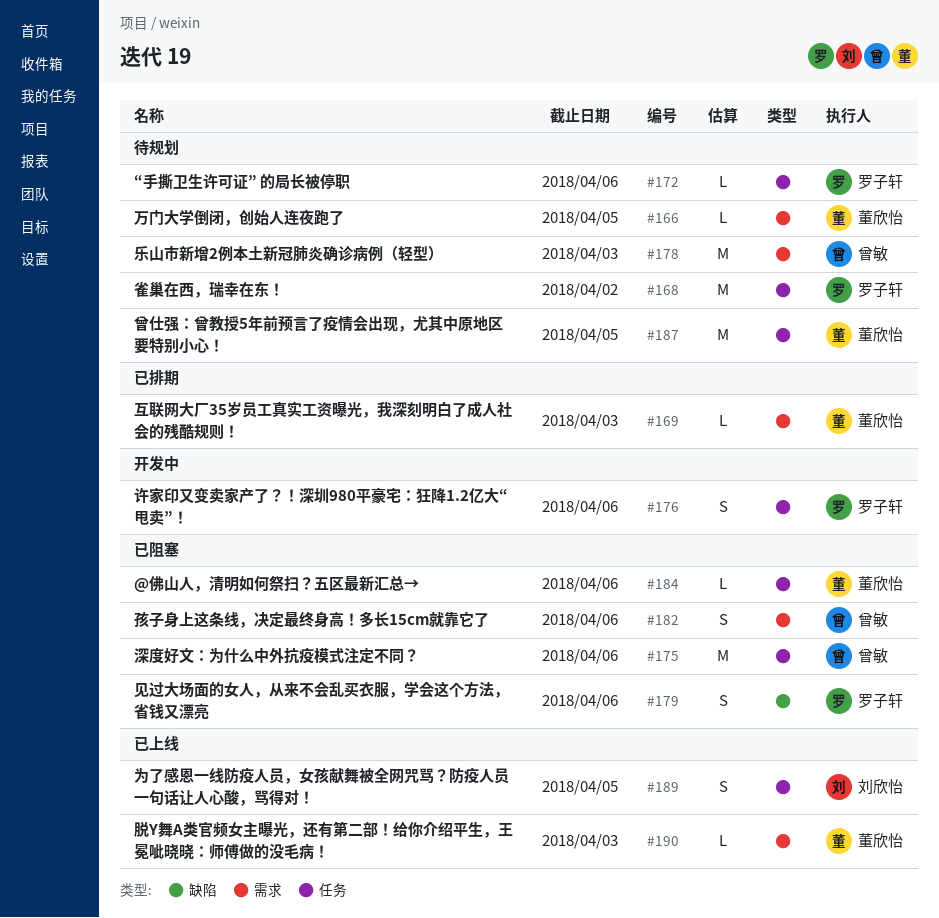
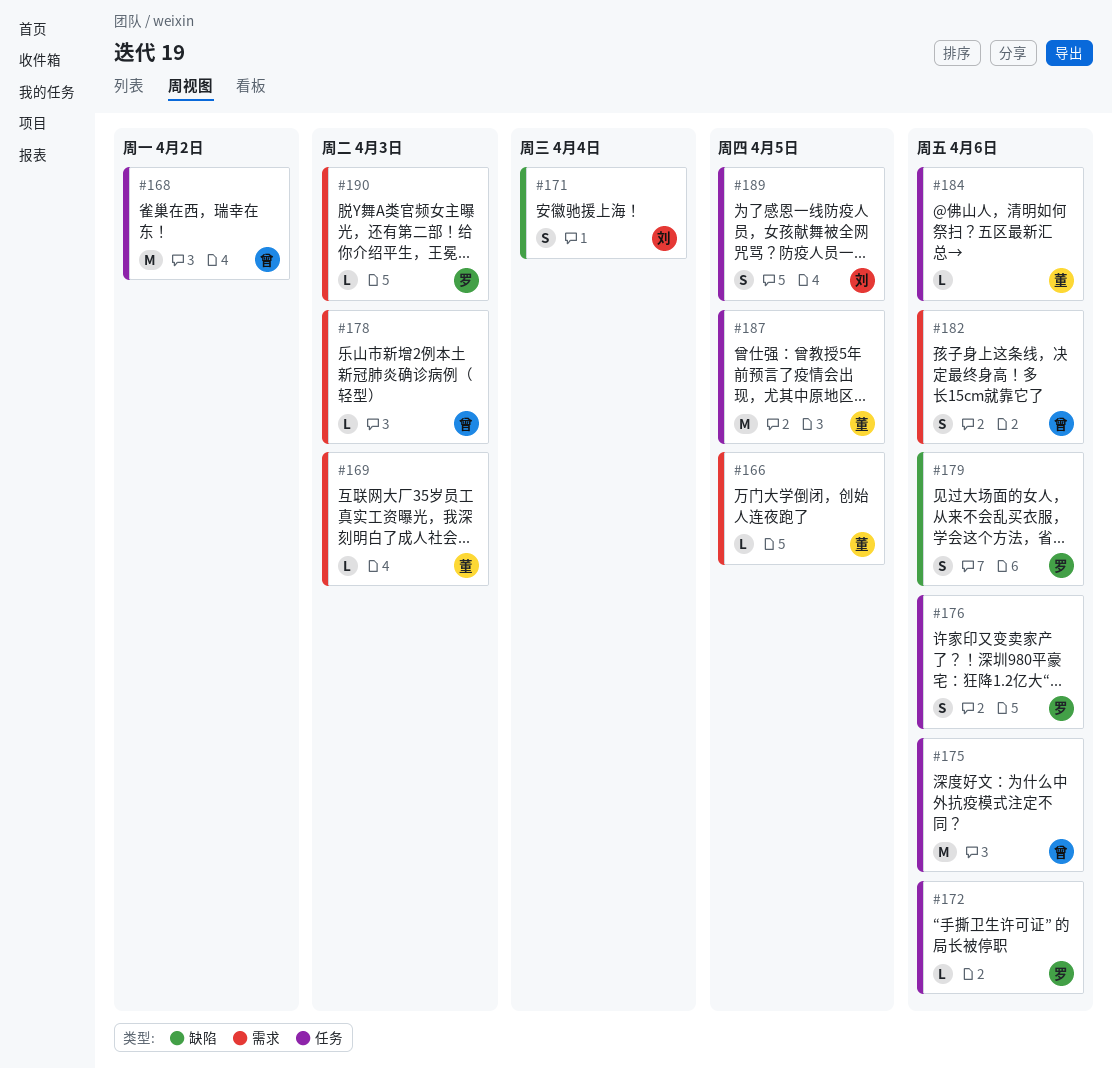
#168, owner: 罗子轩 -> 曾敏
#171: none -> present
#178, estimate: M -> L
#190, owner: 董欣怡 -> 罗子轩

